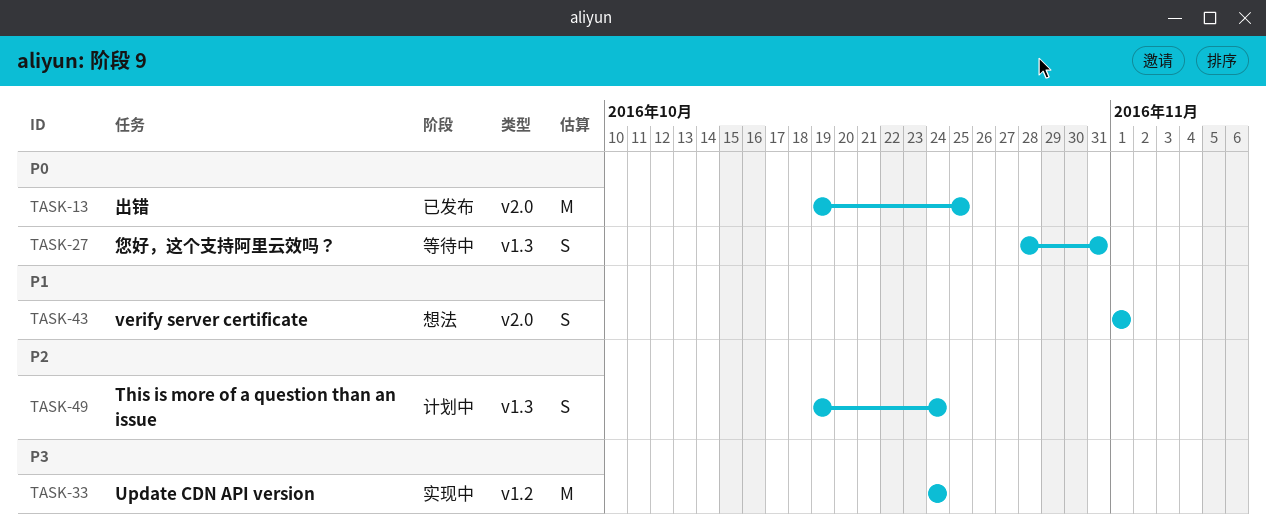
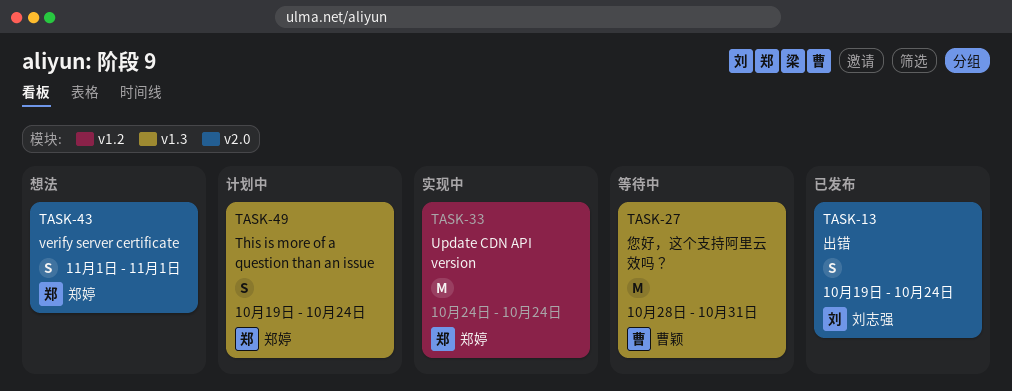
TASK-13, estimate: M -> S
TASK-13, due: Oct 25 -> Oct 24
TASK-27, estimate: S -> M

